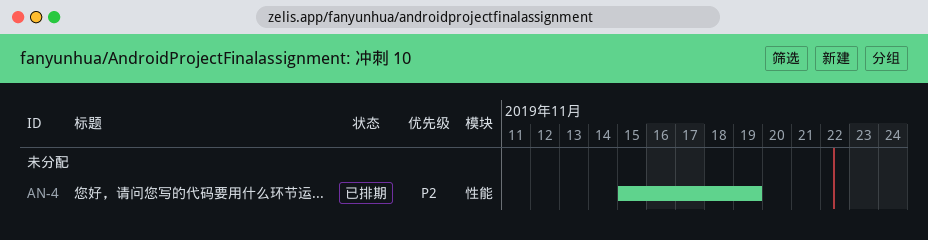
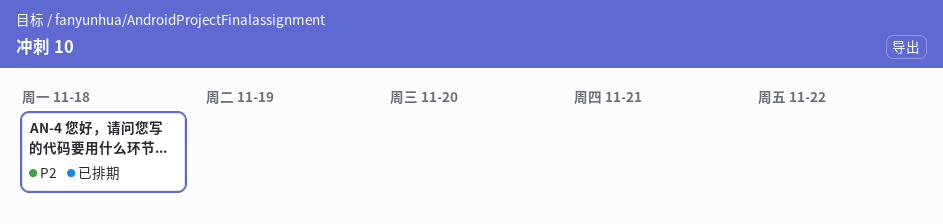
AN-4, due: Nov 19 -> Nov 18

